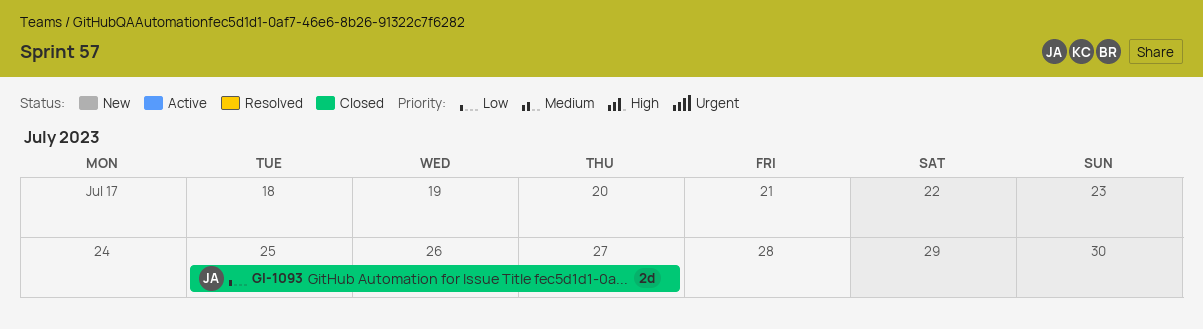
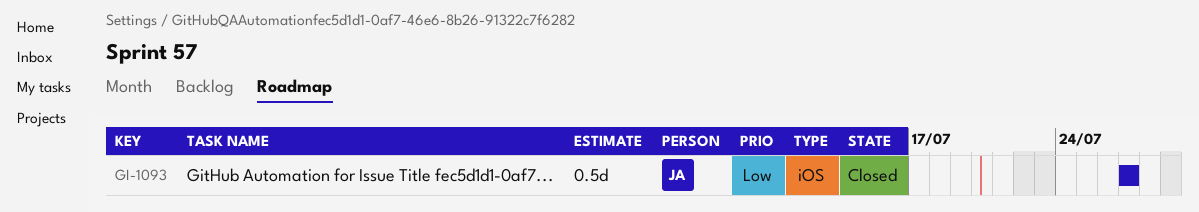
GI-1093, estimate: 2d -> 0.5d
GI-1093, start: Jul 25 -> Jul 27

